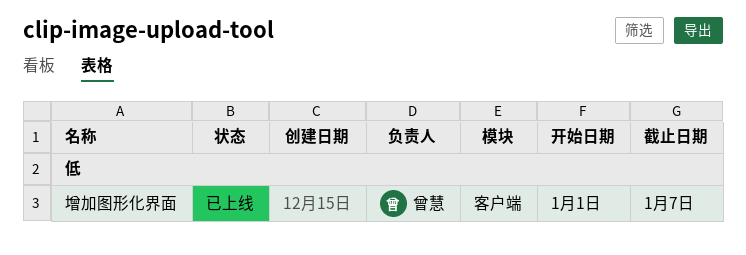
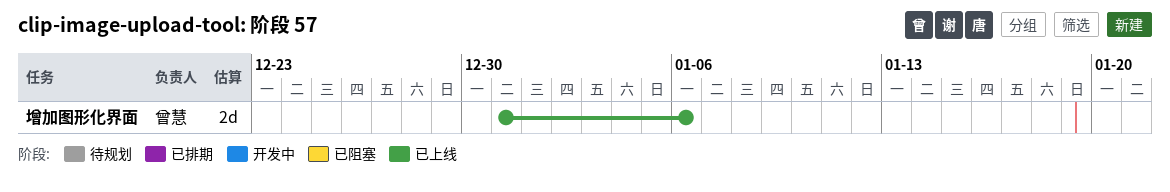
增加图形化界面, start: Jan 1 -> Dec 31
增加图形化界面, due: Jan 7 -> Jan 6

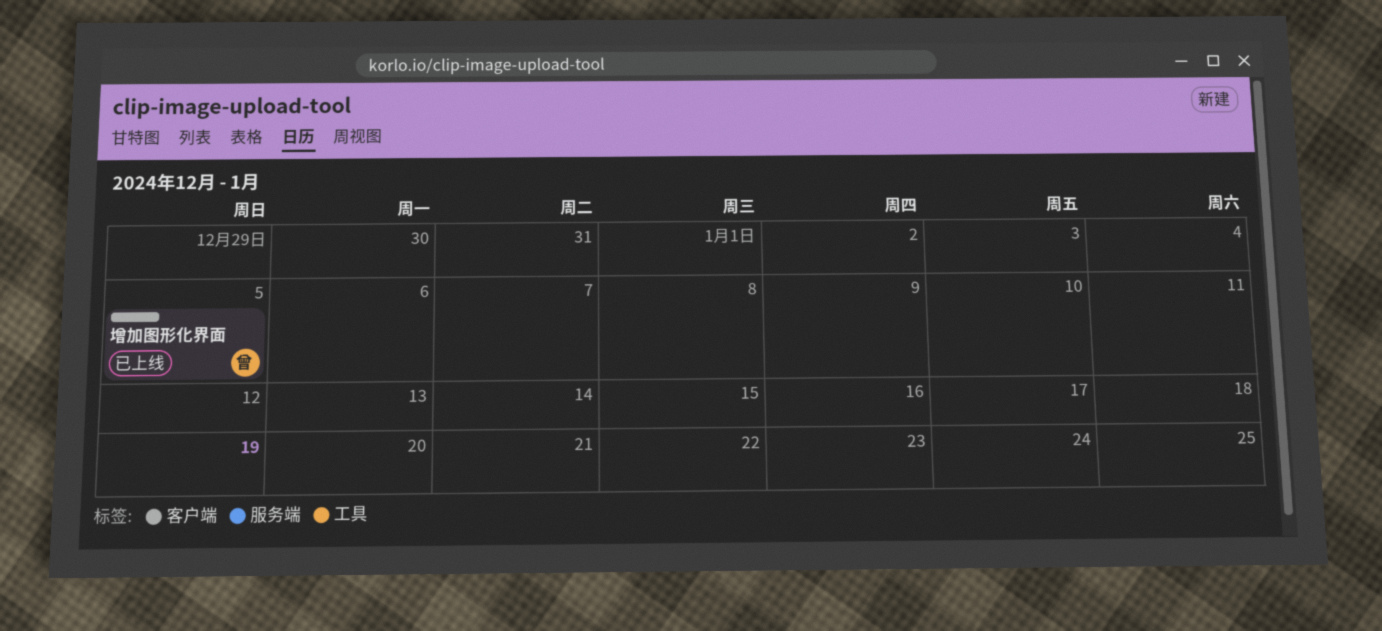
增加图形化界面, due: Jan 6 -> Jan 5

